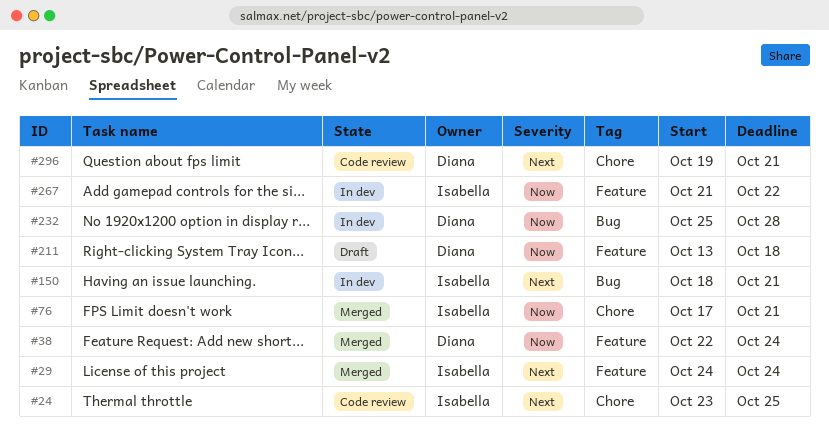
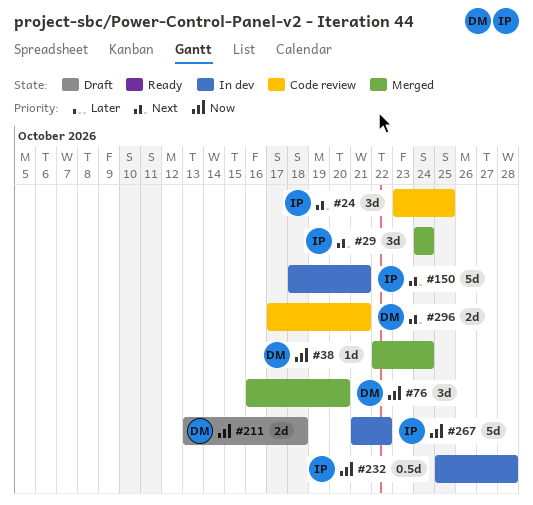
#76, owner: Isabella -> Diana
#76, start: Oct 17 -> Oct 16
#76, due: Oct 21 -> Oct 20
#232, owner: Diana -> Isabella
#296, start: Oct 19 -> Oct 17

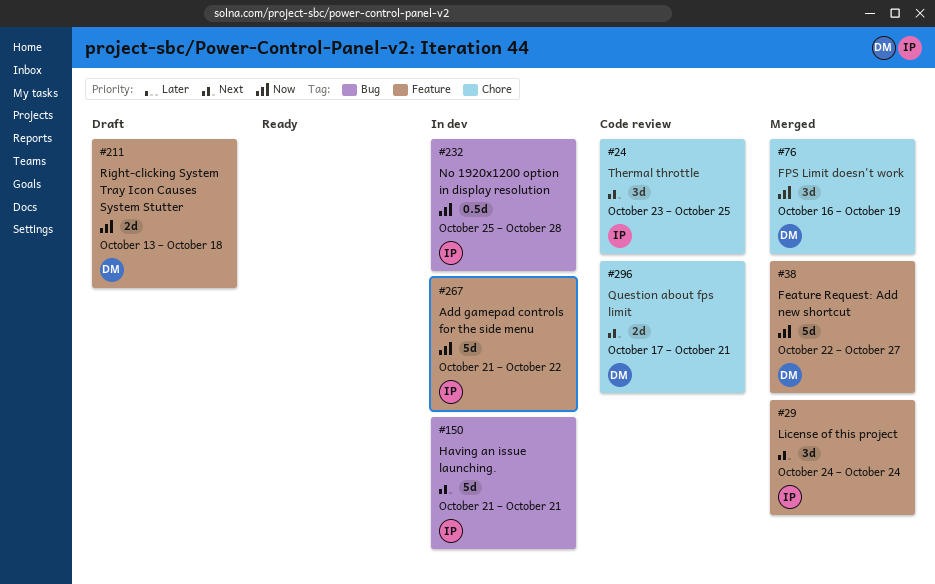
#38, estimate: 1d -> 5d
#38, due: Oct 24 -> Oct 27
#76, due: Oct 20 -> Oct 19
#150, start: Oct 18 -> Oct 21

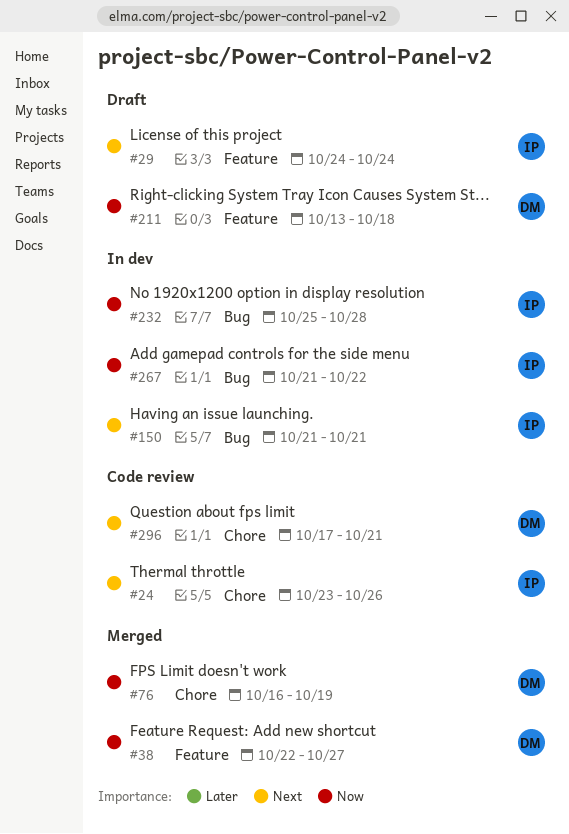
#24, due: Oct 25 -> Oct 26
#29, status: Merged -> Draft
#267, label: Feature -> Bug

